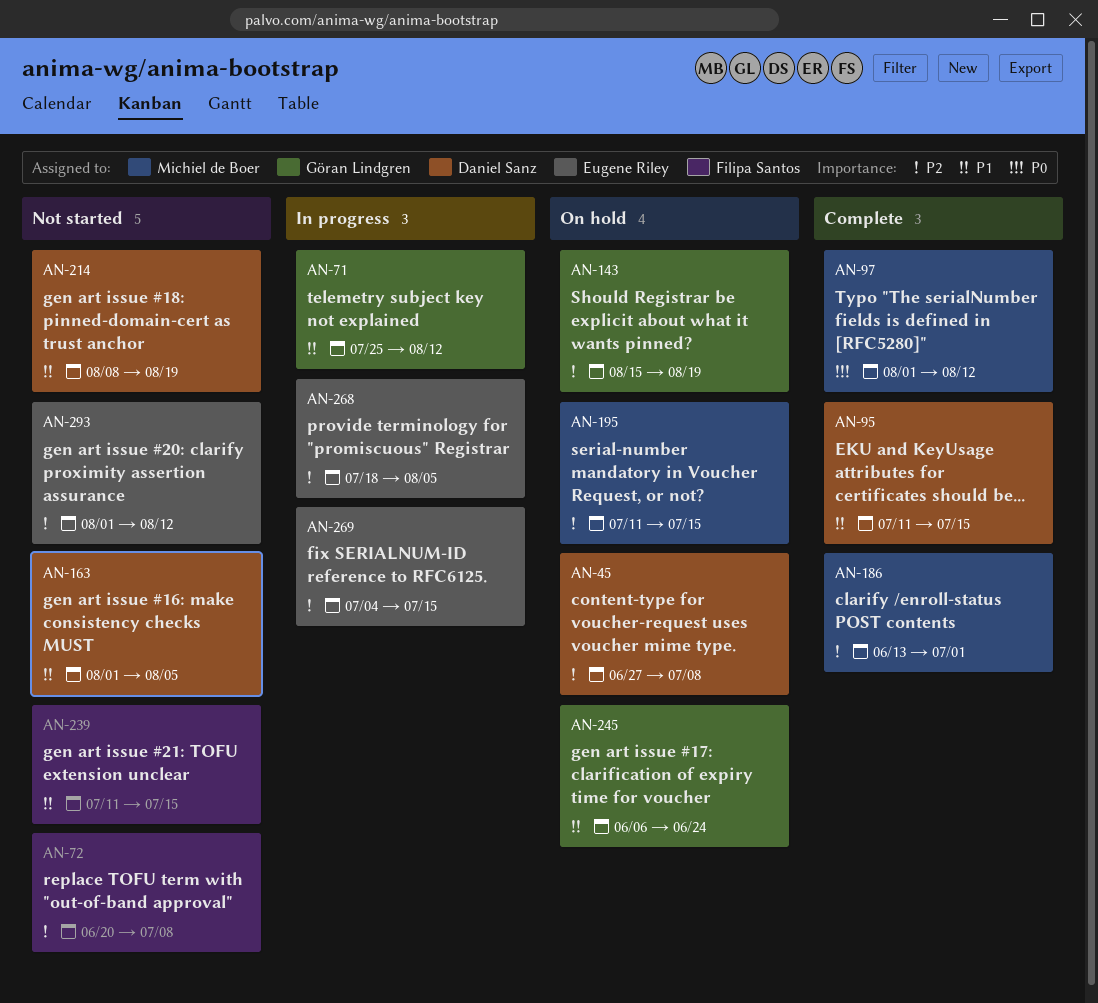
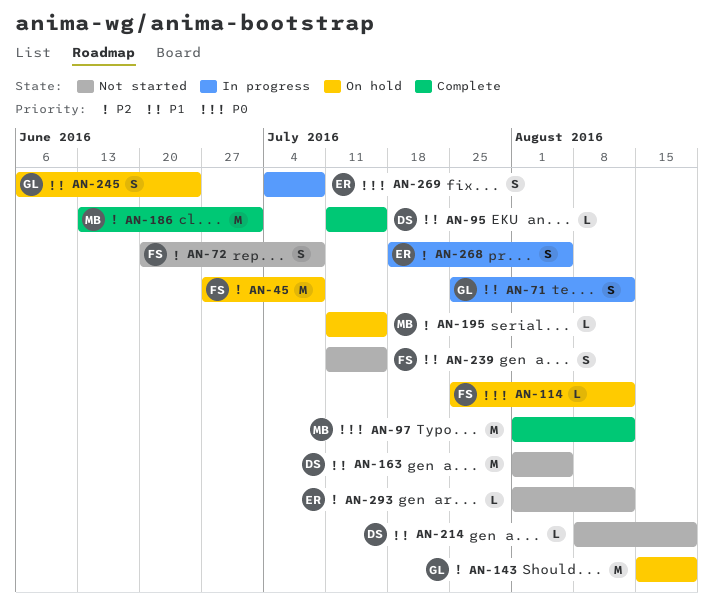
AN-45, owner: Daniel Sanz -> Filipa Santos
AN-114: none -> present
AN-269, priority: P2 -> P0
AN-269, due: Jul 15 -> Jul 8

